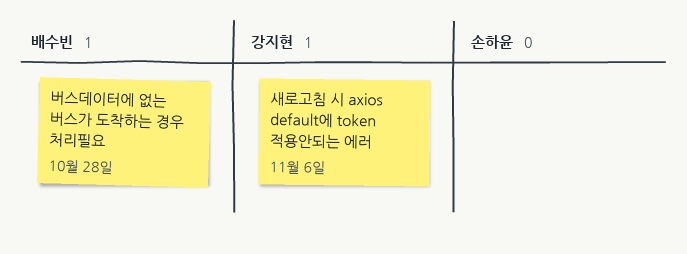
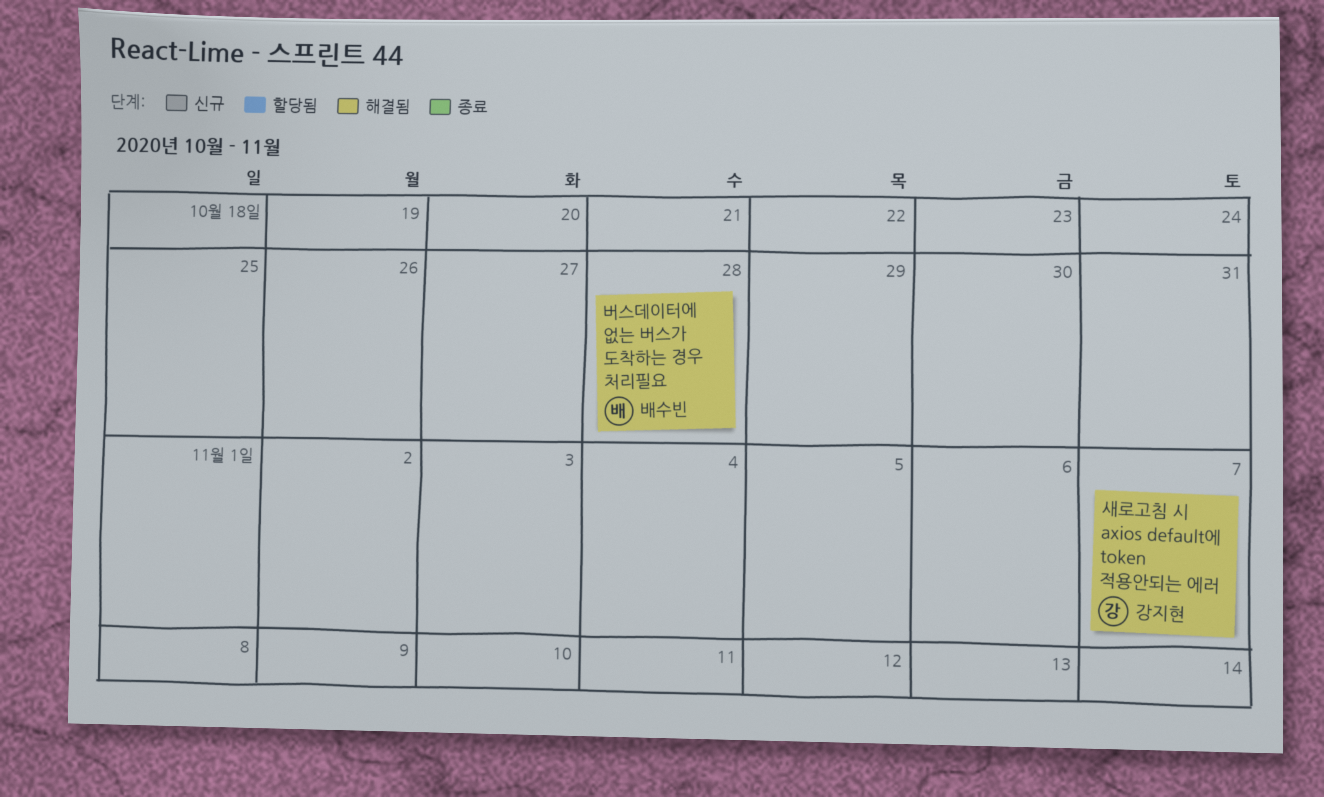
새로고침 시 axios default에 token 적용안되는 에러, due: Nov 6 -> Nov 7

